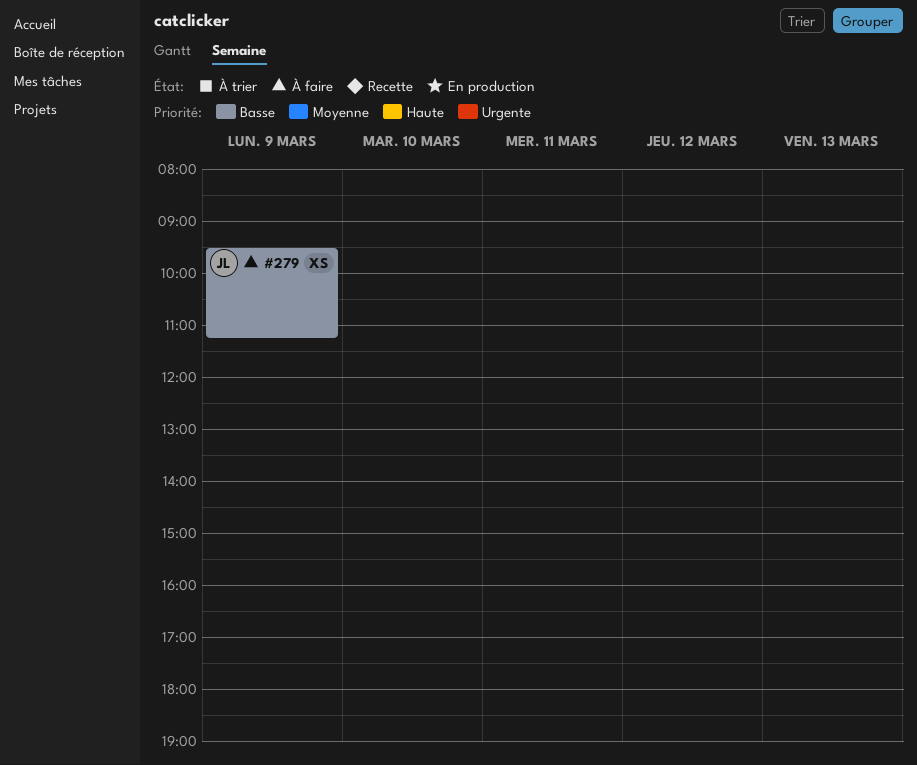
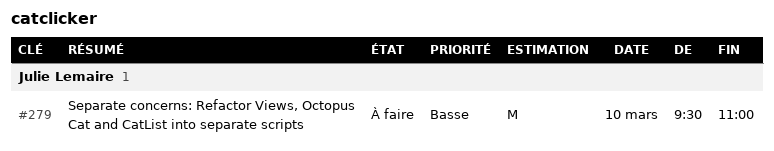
#279, estimate: XS -> M
#279, day: Mar 9 -> Mar 10
#279, ends: 11:15 -> 11:00

